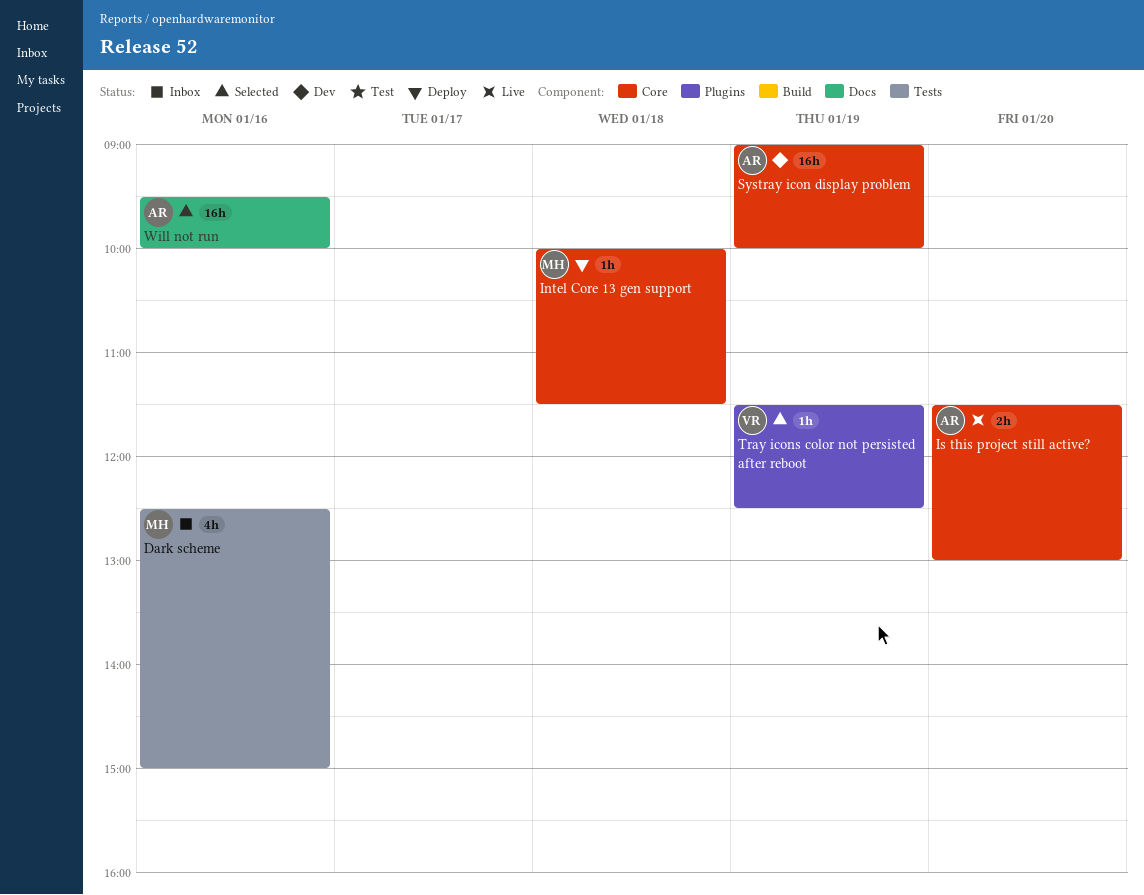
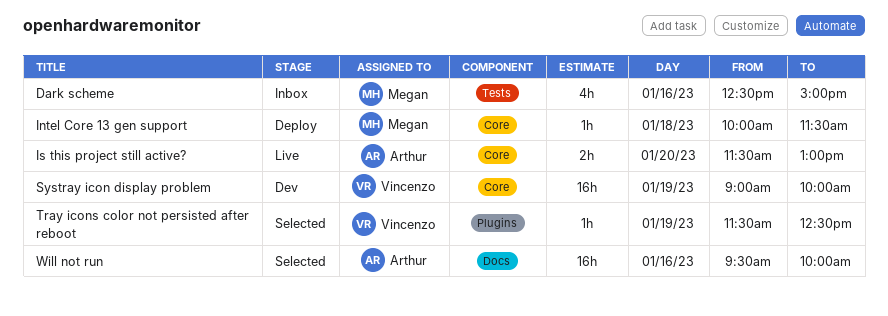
Systray icon display problem, owner: Arthur -> Vincenzo

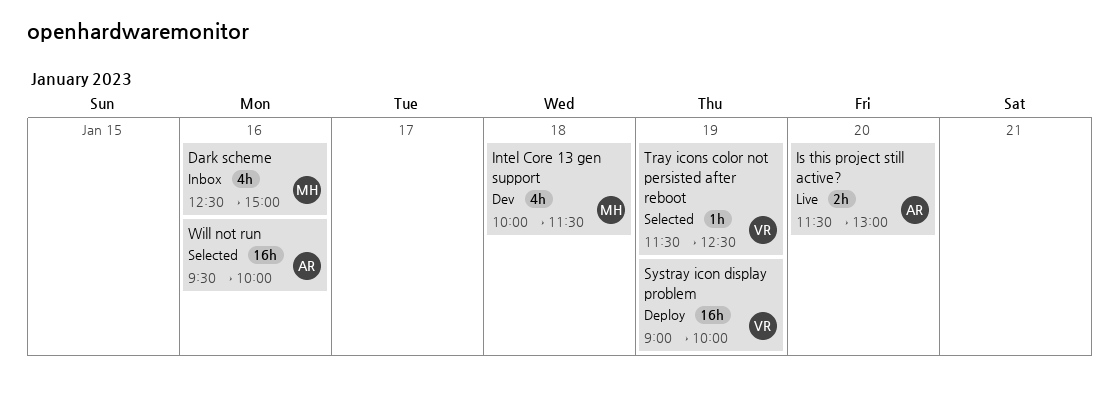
Intel Core 13 gen support, status: Deploy -> Dev
Intel Core 13 gen support, estimate: 1h -> 4h
Systray icon display problem, status: Dev -> Deploy

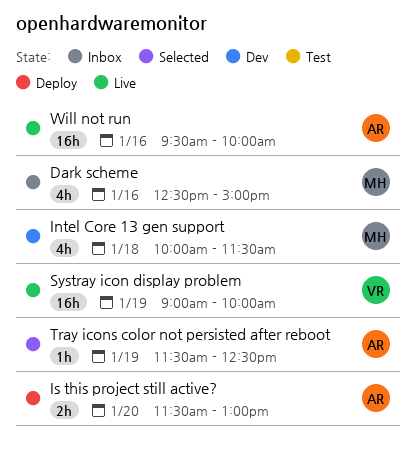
Is this project still active?, status: Live -> Deploy
Systray icon display problem, status: Deploy -> Live
Tray icons color not persisted after reboot, owner: VR -> AR
Will not run, status: Selected -> Live

